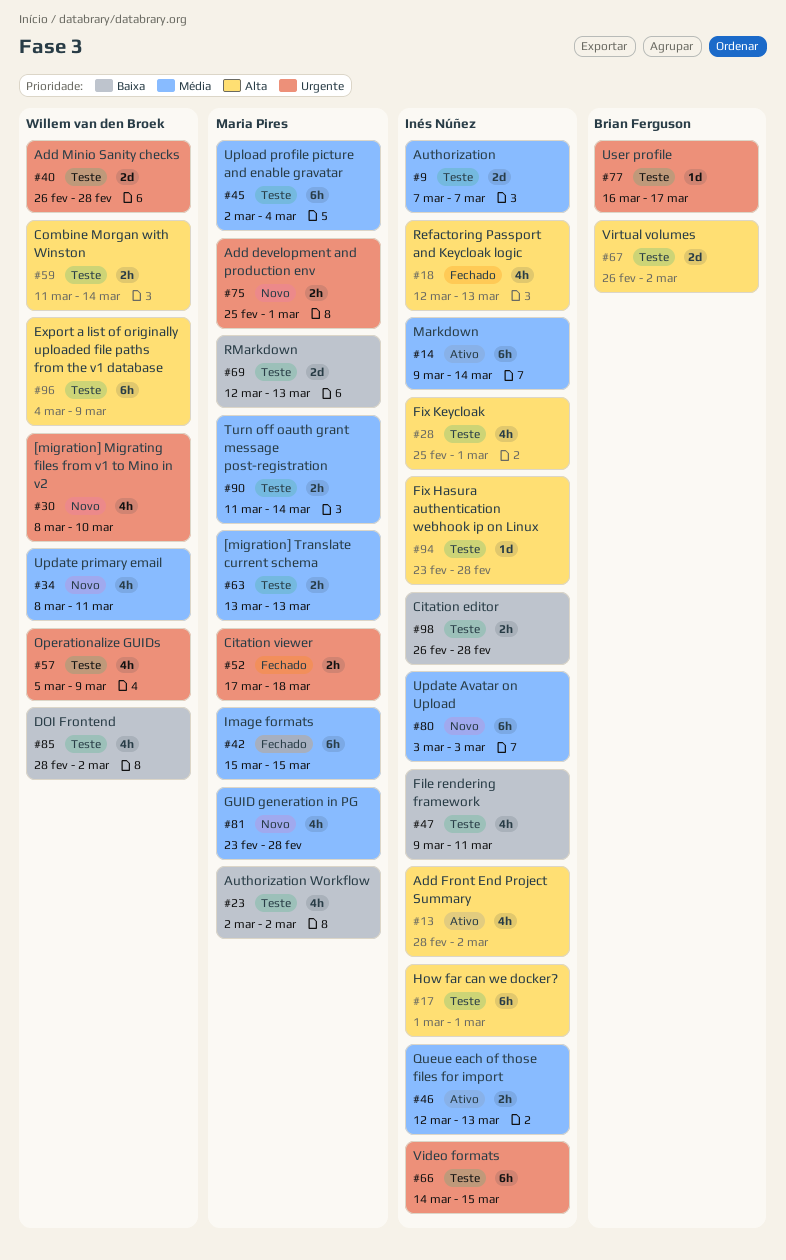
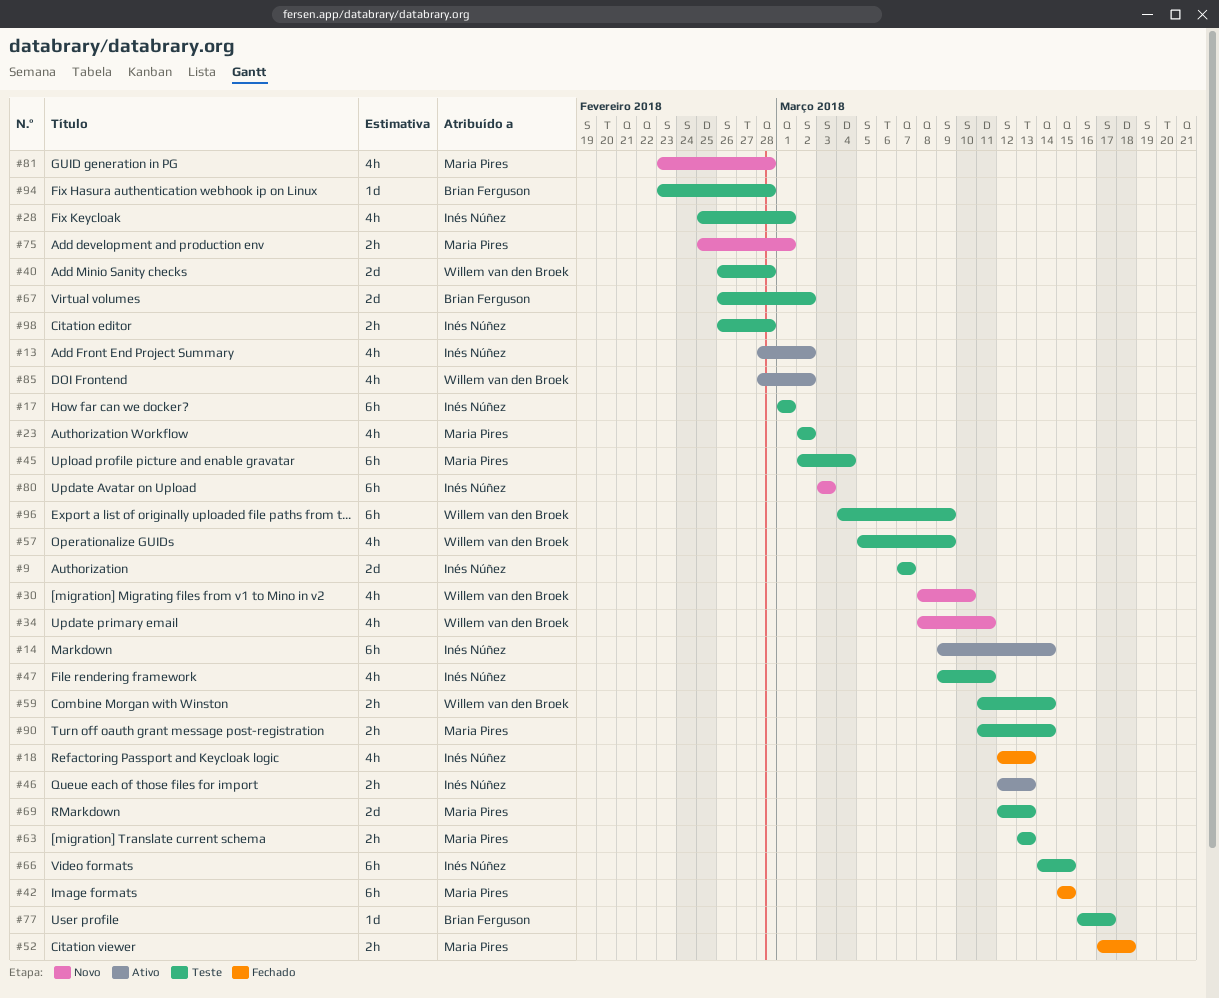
#85, status: Teste -> Ativo
#94, owner: Inés Núñez -> Brian Ferguson

